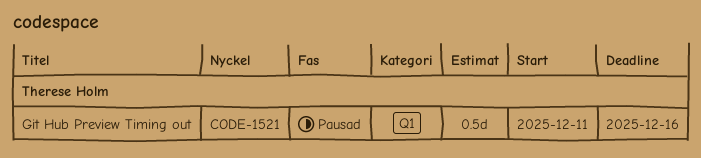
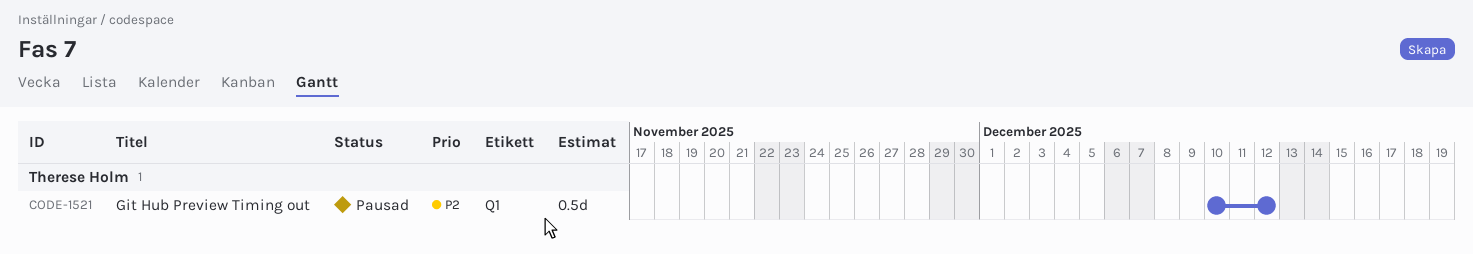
CODE-1521, start: Dec 11 -> Dec 10
CODE-1521, due: Dec 16 -> Dec 12

